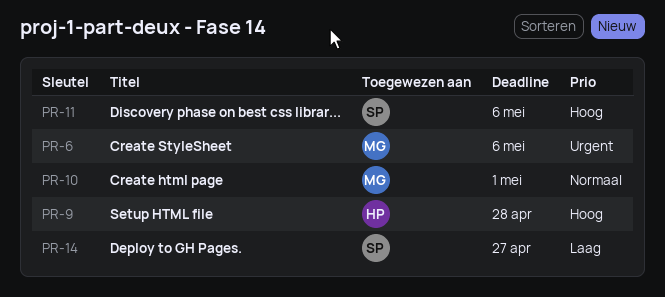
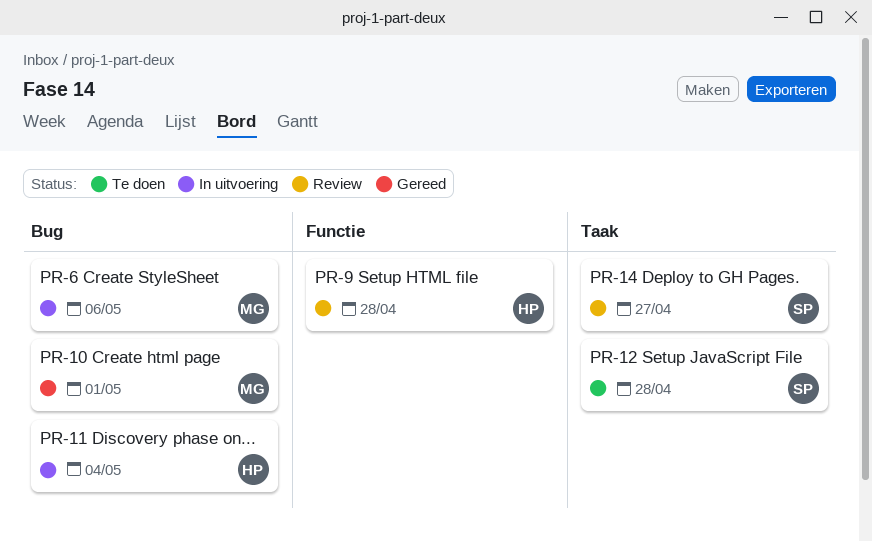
PR-11, owner: SP -> HP
PR-11, due: May 6 -> May 4
PR-12: none -> present

